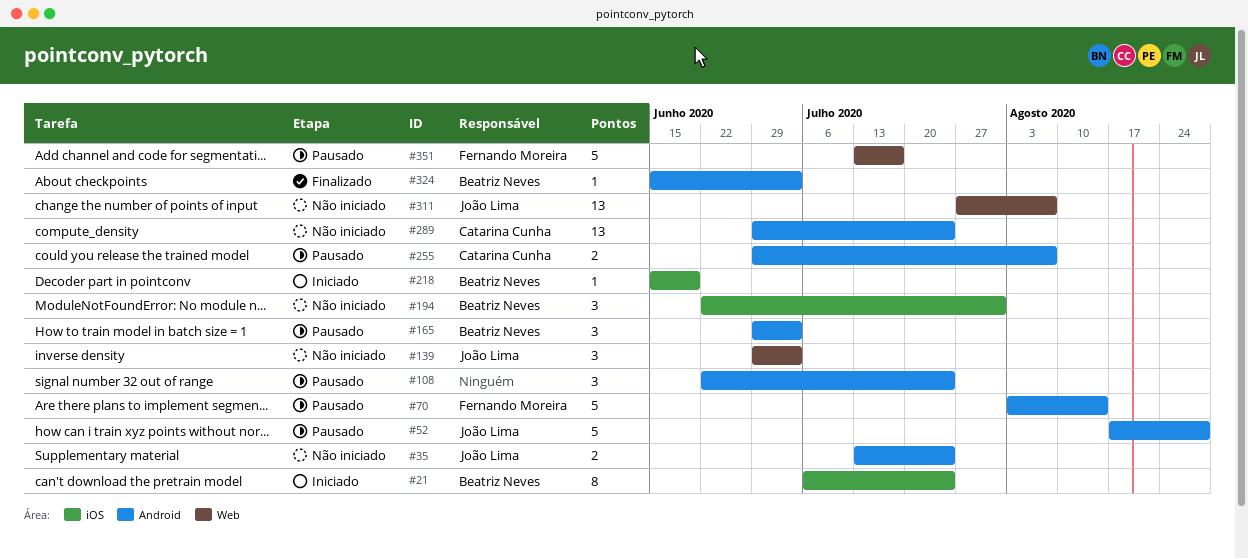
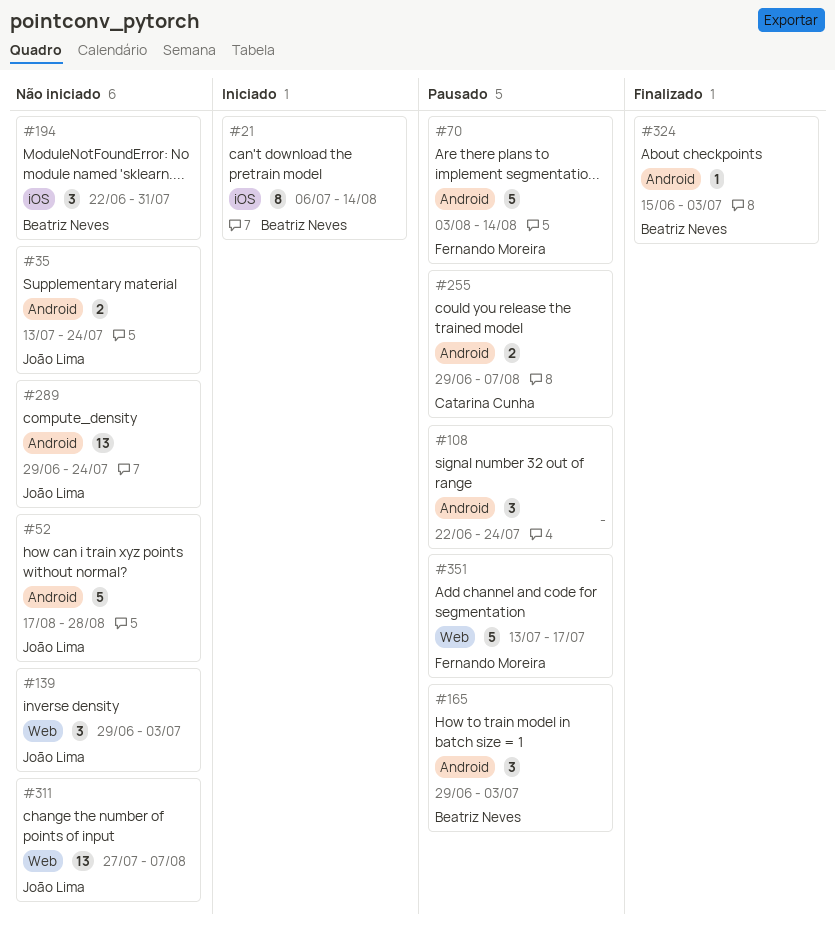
#21, due: Jul 24 -> Aug 14
#52, status: Pausado -> Não iniciado
#218: present -> none
#289, owner: Catarina Cunha -> João Lima

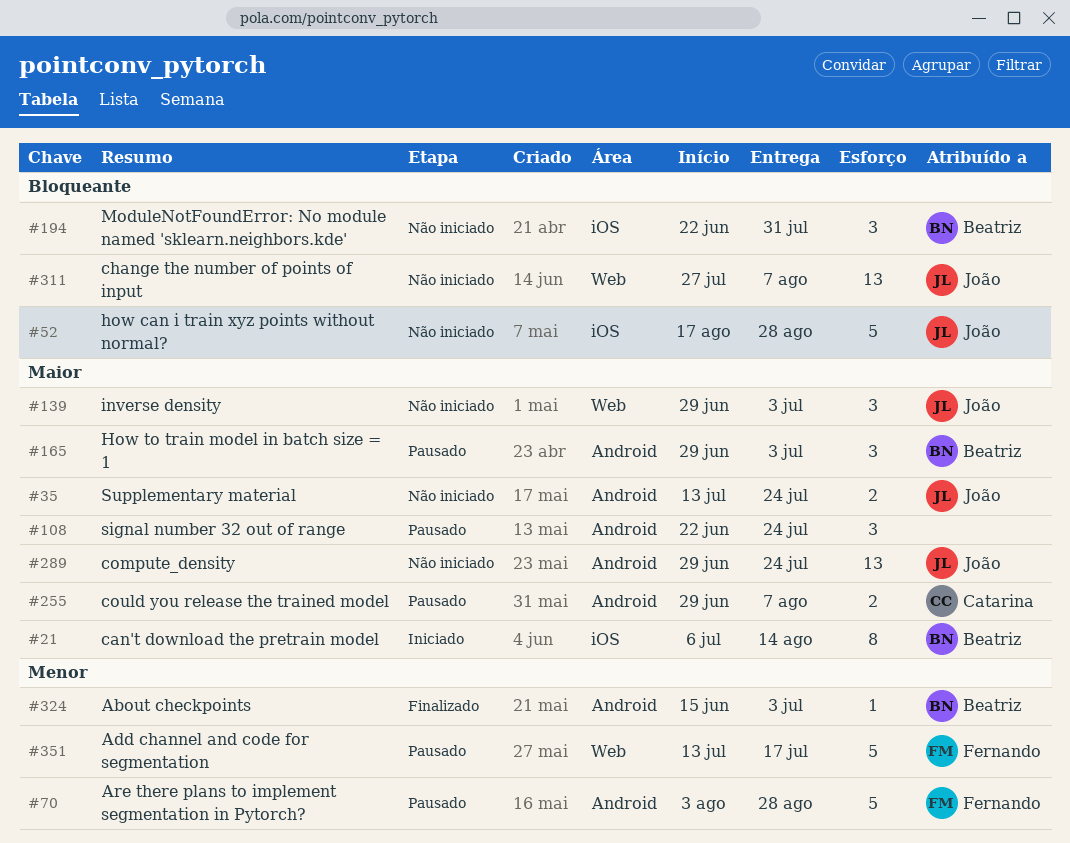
#52, label: Android -> iOS
#70, due: Aug 14 -> Aug 28

